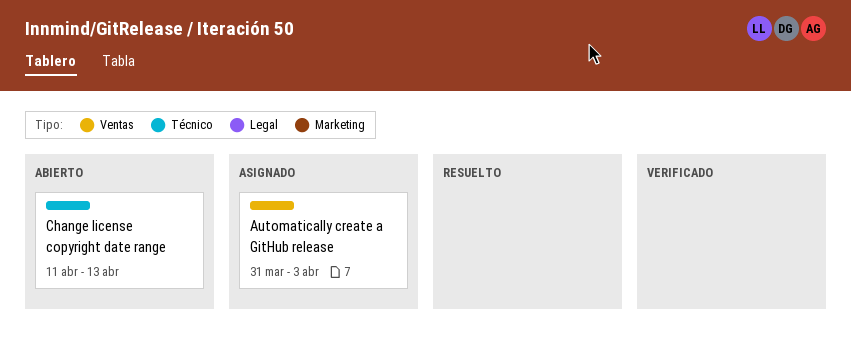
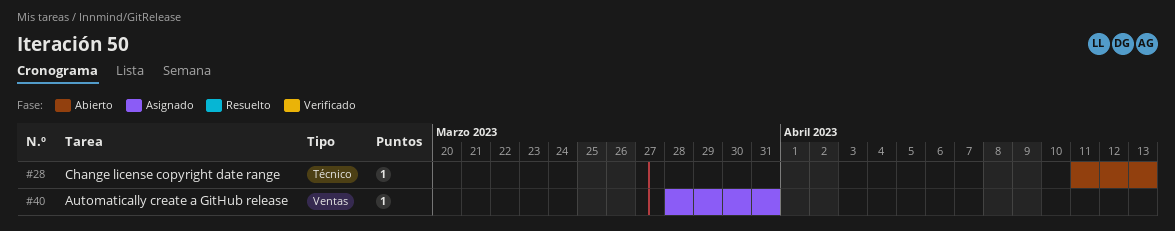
Automatically create a GitHub release, start: Mar 31 -> Mar 28
Automatically create a GitHub release, due: Apr 3 -> Mar 31

